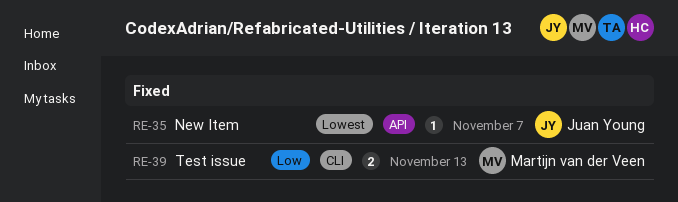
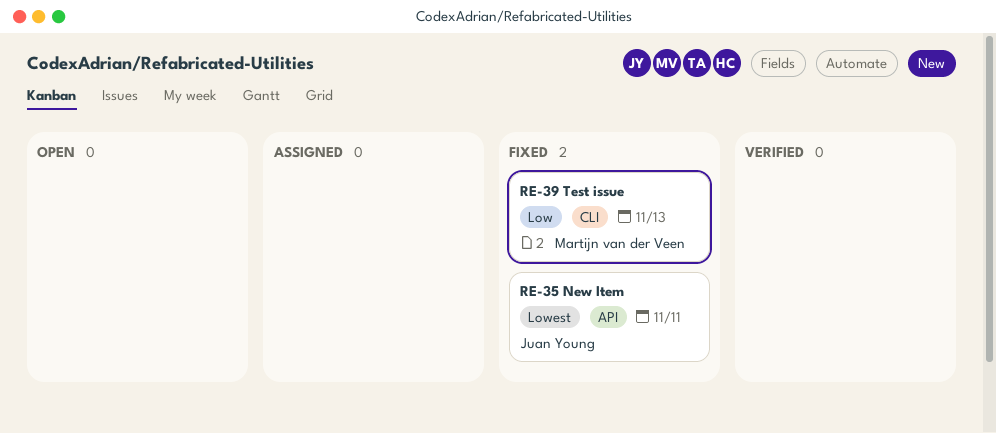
RE-35, due: Nov 7 -> Nov 11

